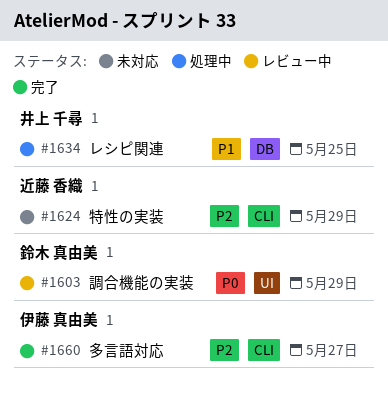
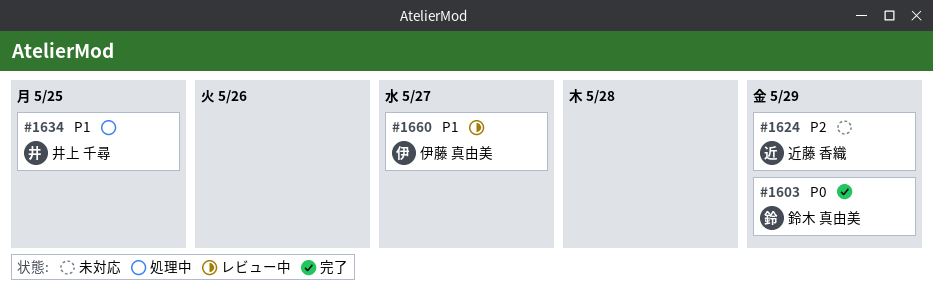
#1603, status: レビュー中 -> 完了
#1660, status: 完了 -> レビュー中
#1660, priority: P2 -> P1

